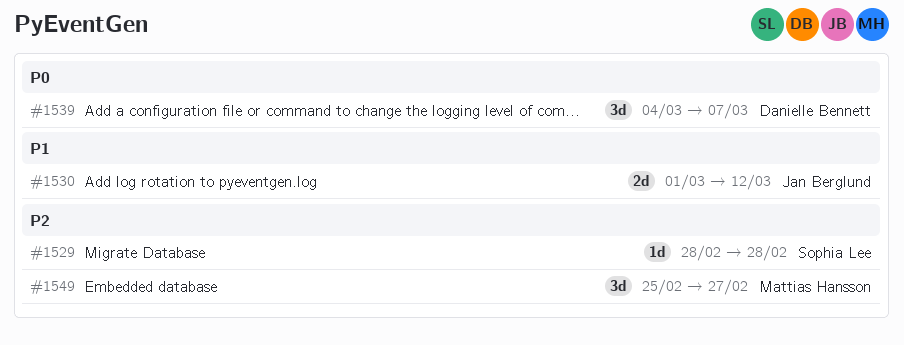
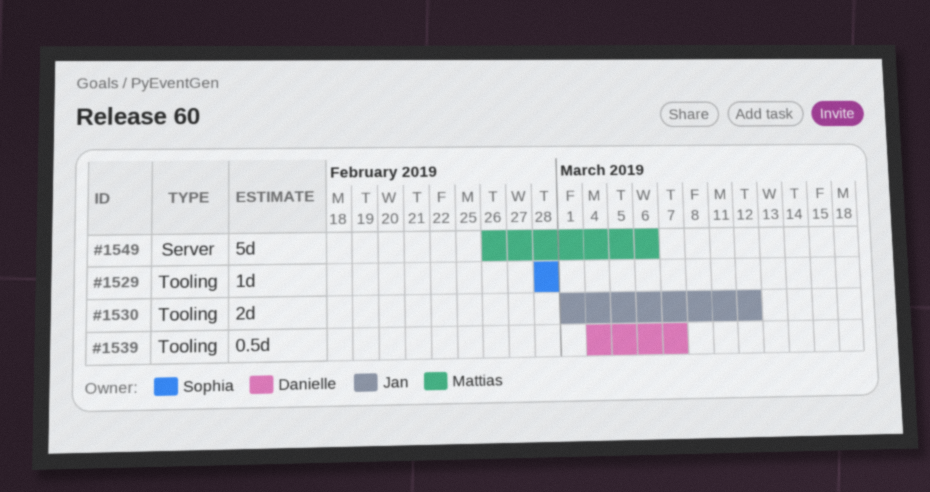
#1539, estimate: 3d -> 0.5d
#1549, estimate: 3d -> 5d
#1549, start: Feb 25 -> Feb 26
#1549, due: Feb 27 -> Mar 6

